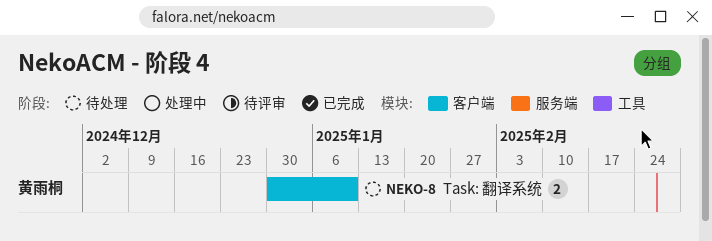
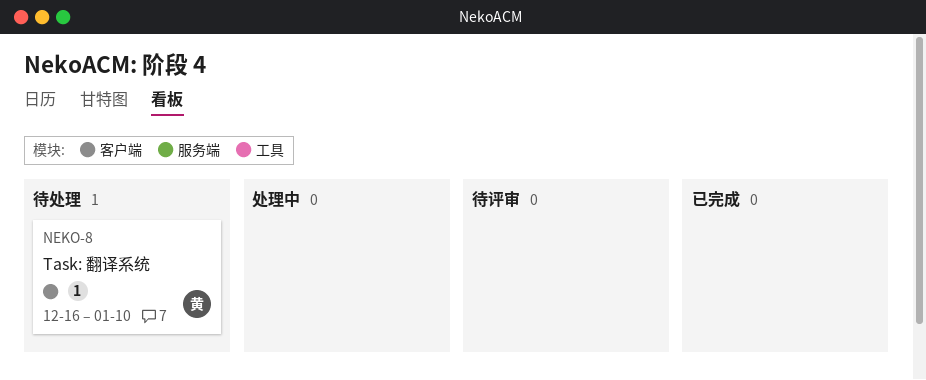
NEKO-8, estimate: 2 -> 1
NEKO-8, start: Dec 30 -> Dec 16

